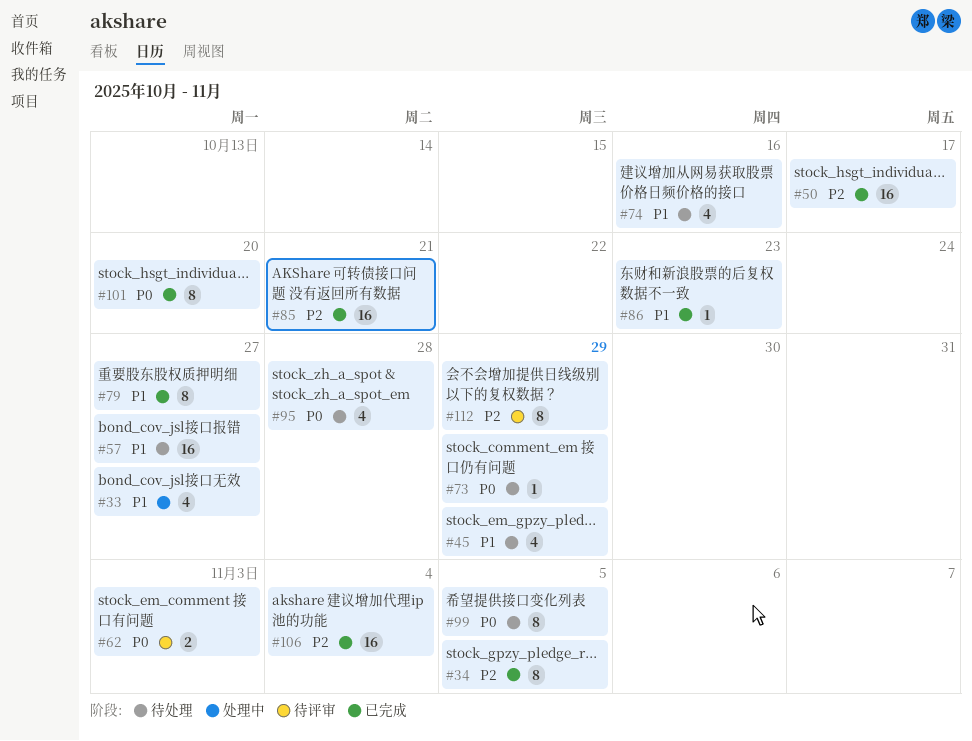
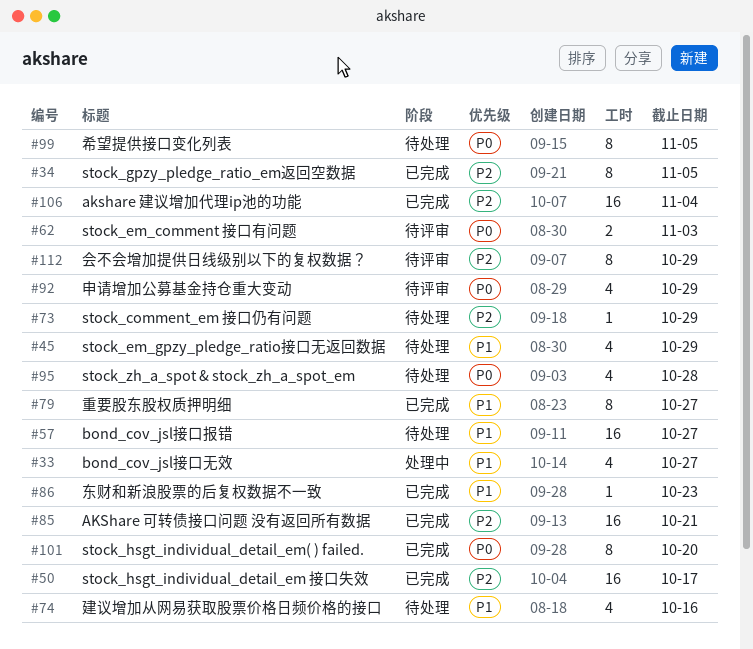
#73, priority: P0 -> P2
#92: none -> present

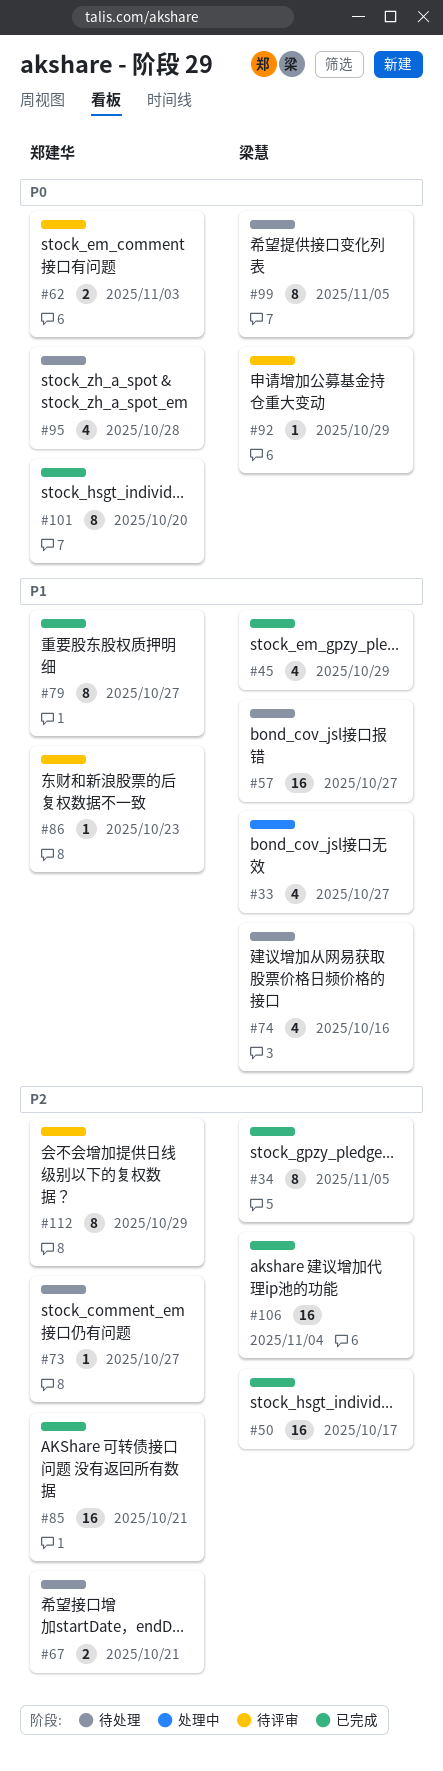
#45, status: 待处理 -> 已完成
#67: none -> present
#73, due: Oct 29 -> Oct 27
#86, status: 已完成 -> 待评审
#92, estimate: 4 -> 1

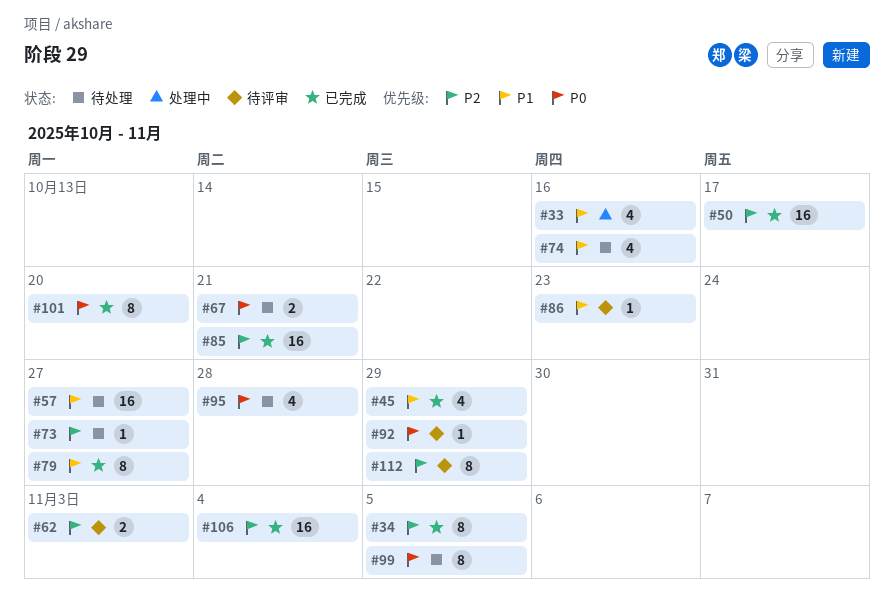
#33, due: Oct 27 -> Oct 16
#62, priority: P0 -> P2
#67, priority: P2 -> P0

